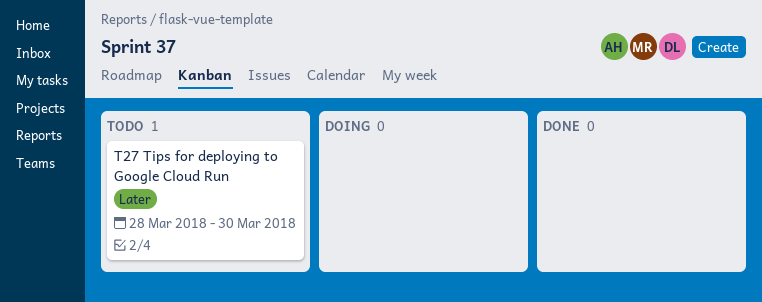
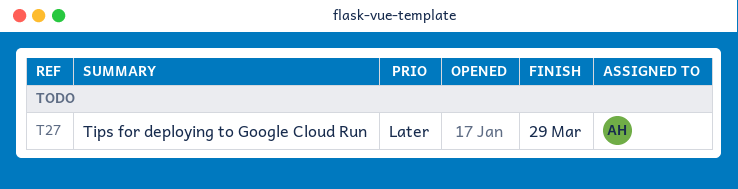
T27, due: Mar 30 -> Mar 29

